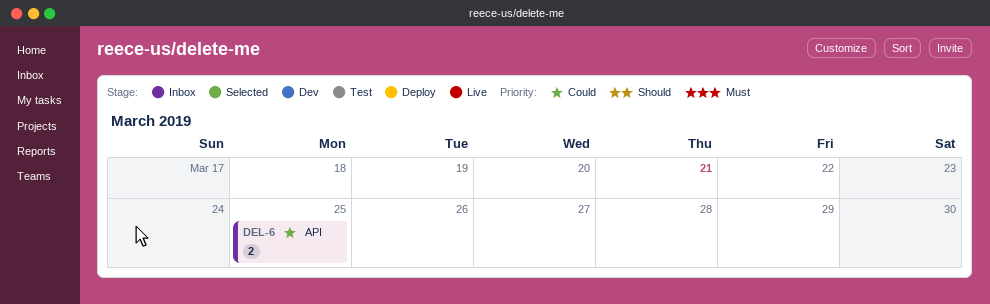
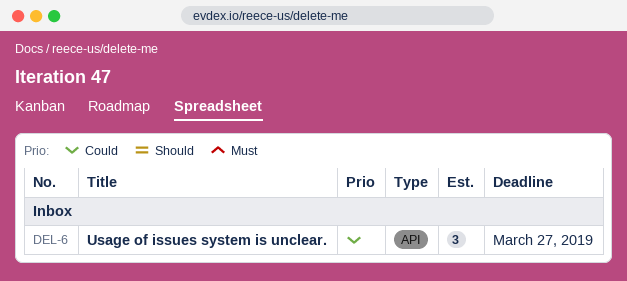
DEL-6, estimate: 2 -> 3
DEL-6, due: Mar 25 -> Mar 27

